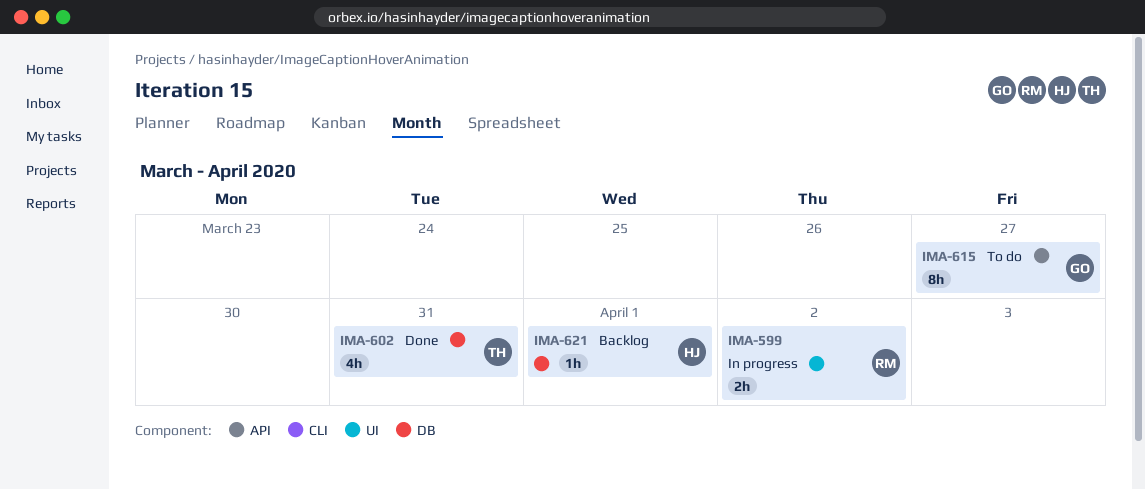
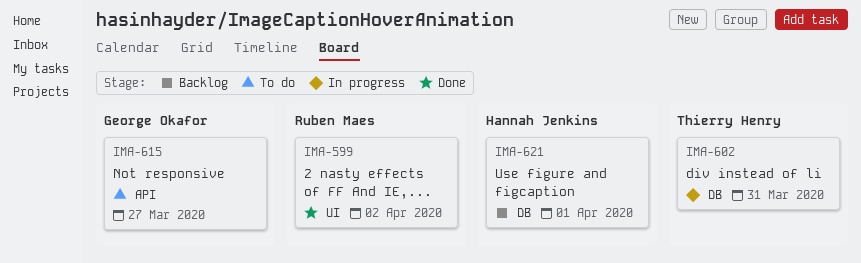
IMA-599, status: In progress -> Done
IMA-602, status: Done -> In progress

